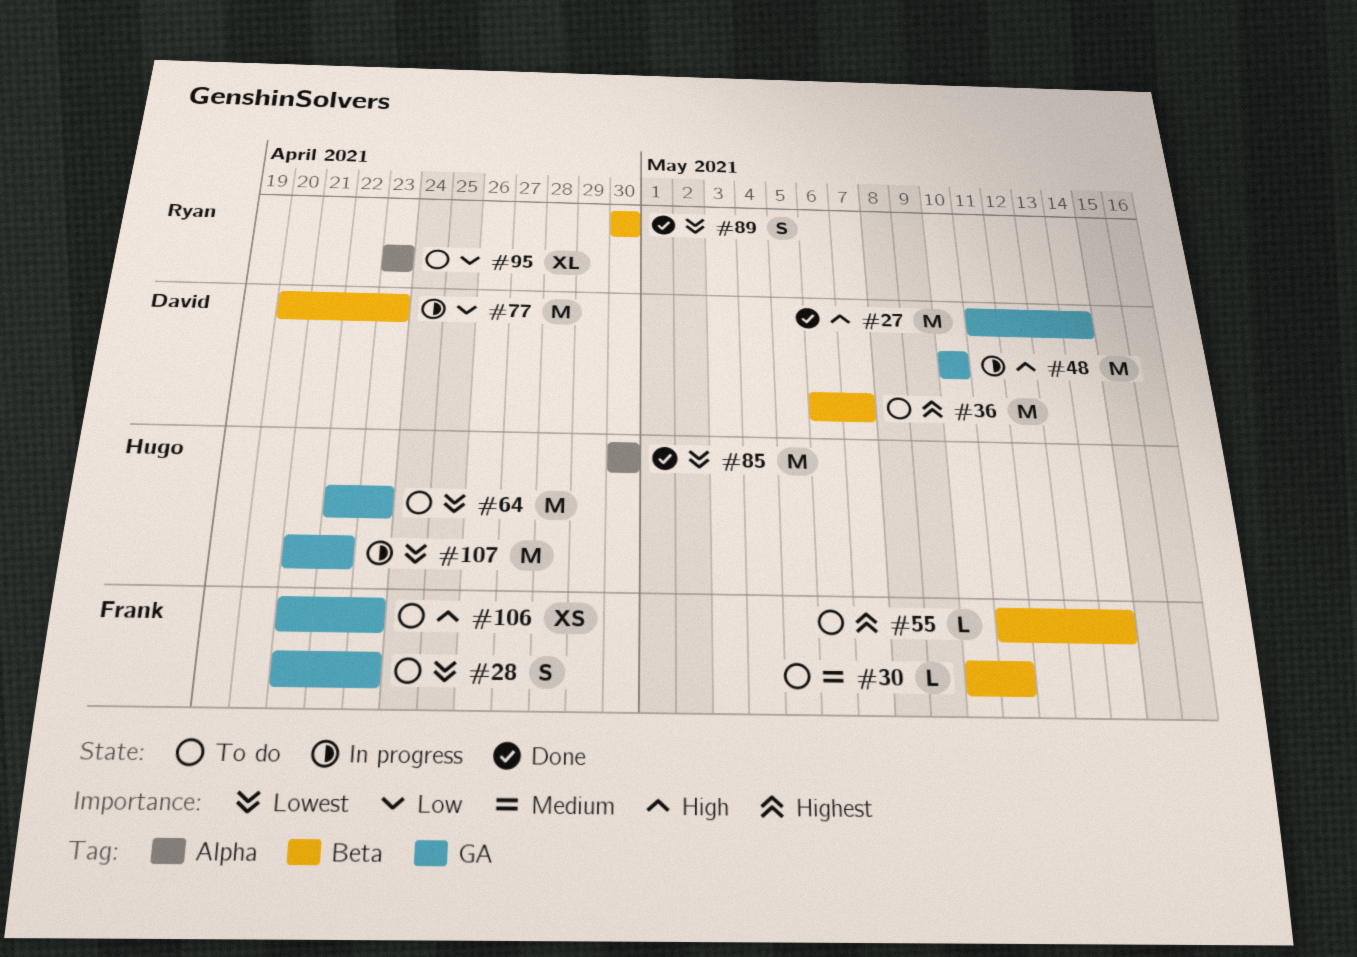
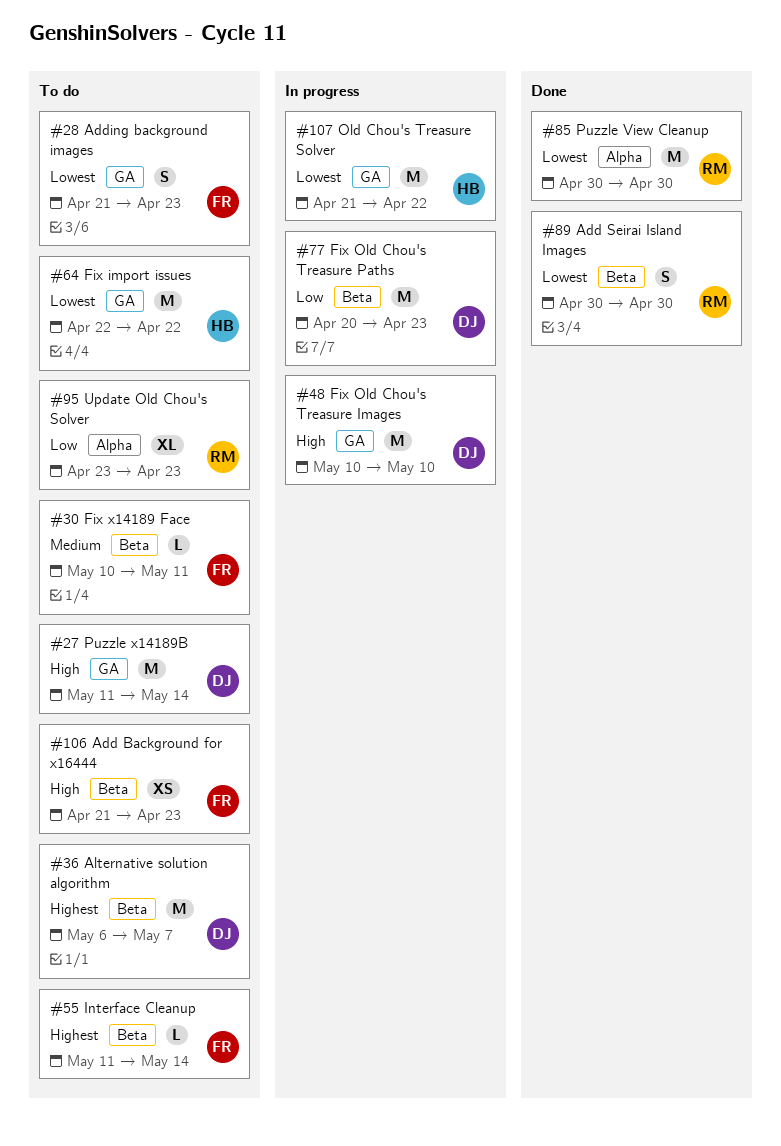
#27, status: Done -> To do
#64, due: Apr 23 -> Apr 22
#85, owner: Hugo -> Ryan
#106, label: GA -> Beta

